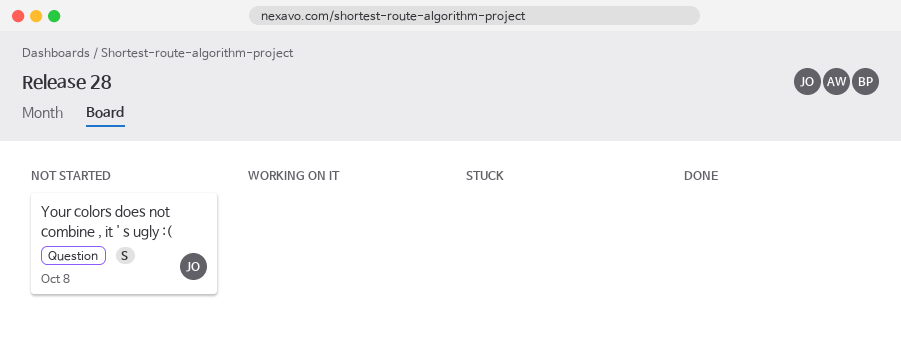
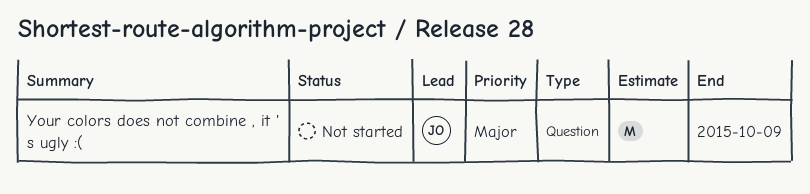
Your colors does not combine , it ' s ugly :(, estimate: S -> M
Your colors does not combine , it ' s ugly :(, due: Oct 8 -> Oct 9

